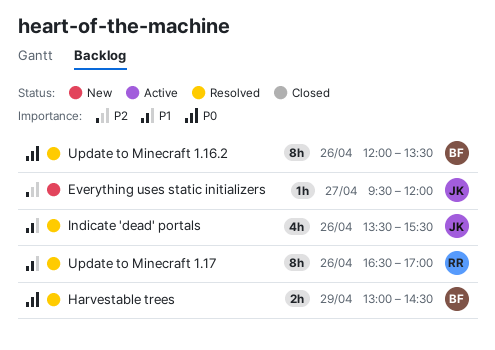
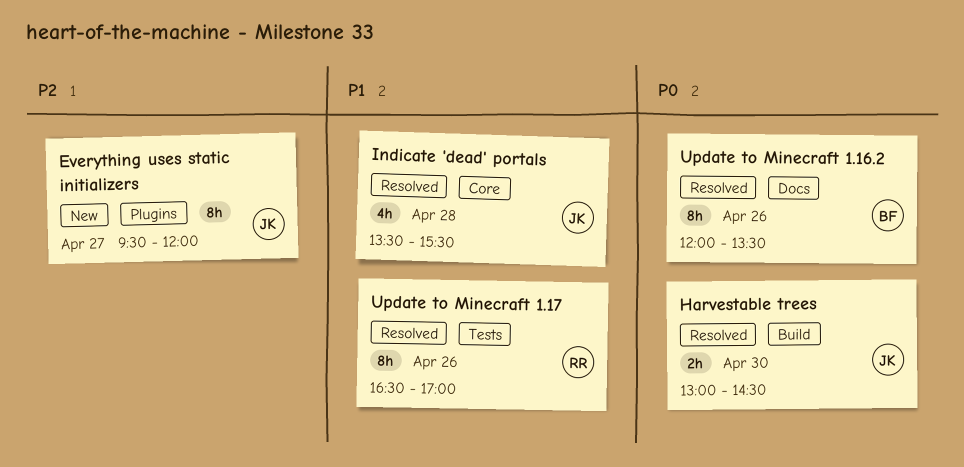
Everything uses static initializers, estimate: 1h -> 8h
Harvestable trees, owner: BF -> JK
Harvestable trees, day: Apr 29 -> Apr 30
Indicate 'dead' portals, day: Apr 26 -> Apr 28

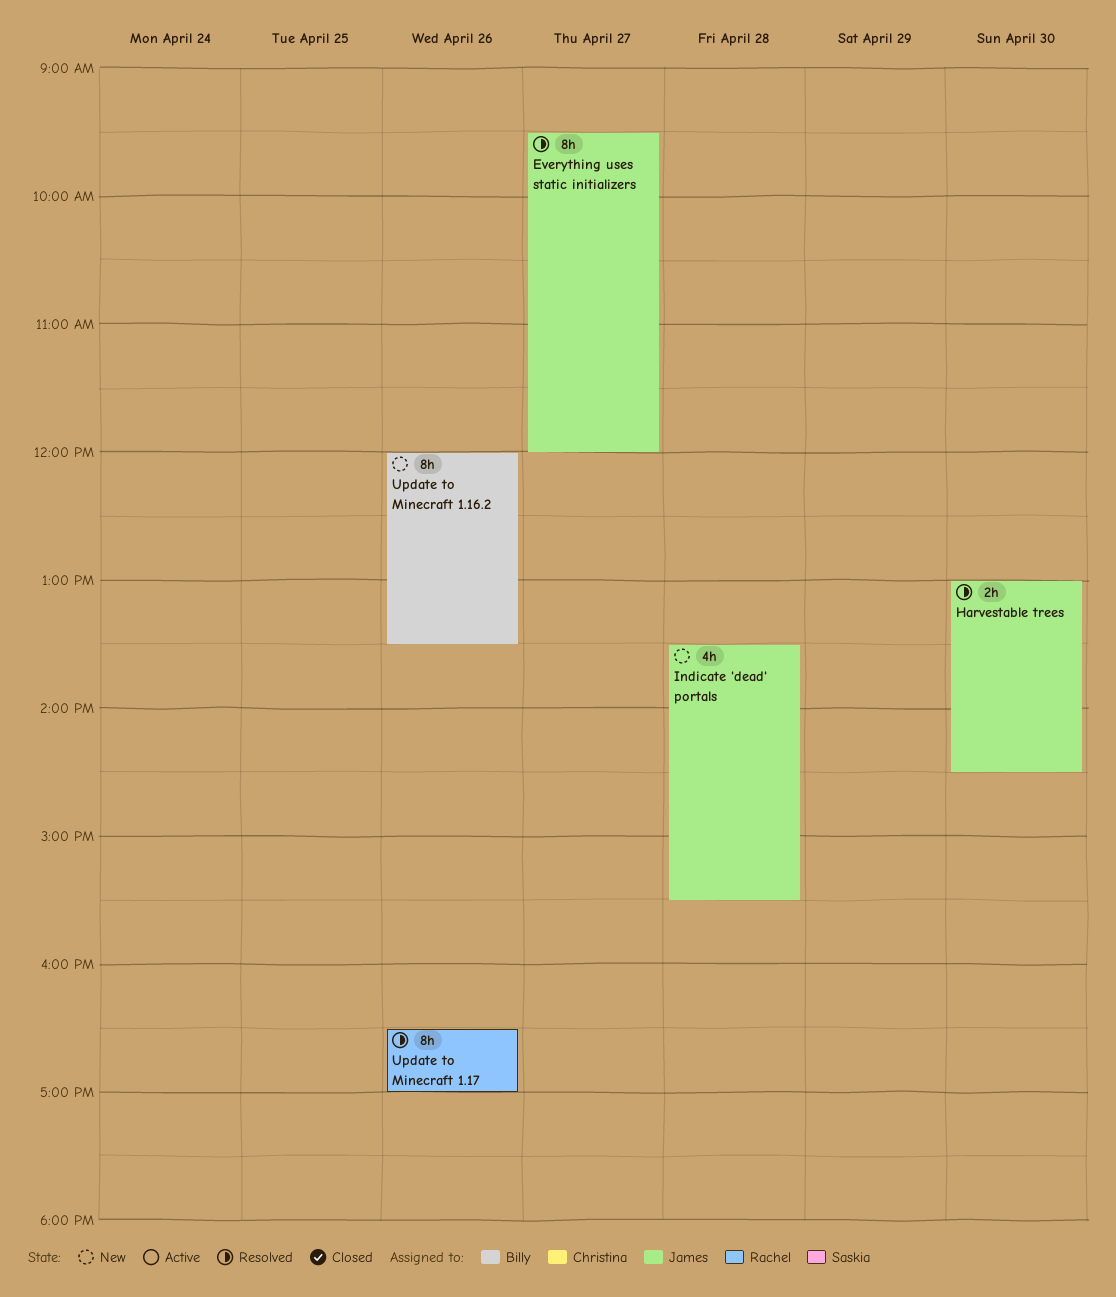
Everything uses static initializers, status: New -> Resolved
Indicate 'dead' portals, status: Resolved -> New
Update to Minecraft 1.16.2, status: Resolved -> New

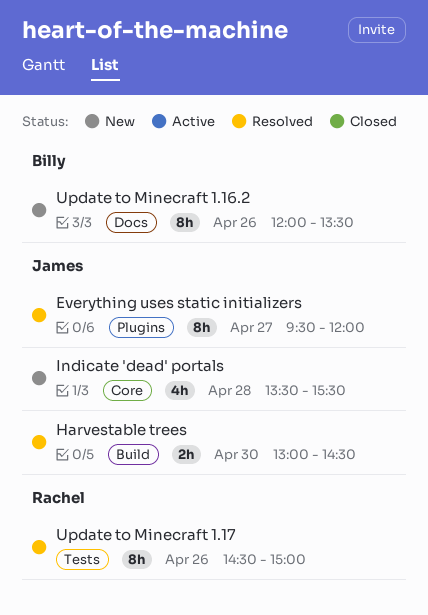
Update to Minecraft 1.17, begins: 16:30 -> 14:30
Update to Minecraft 1.17, ends: 17:00 -> 15:00

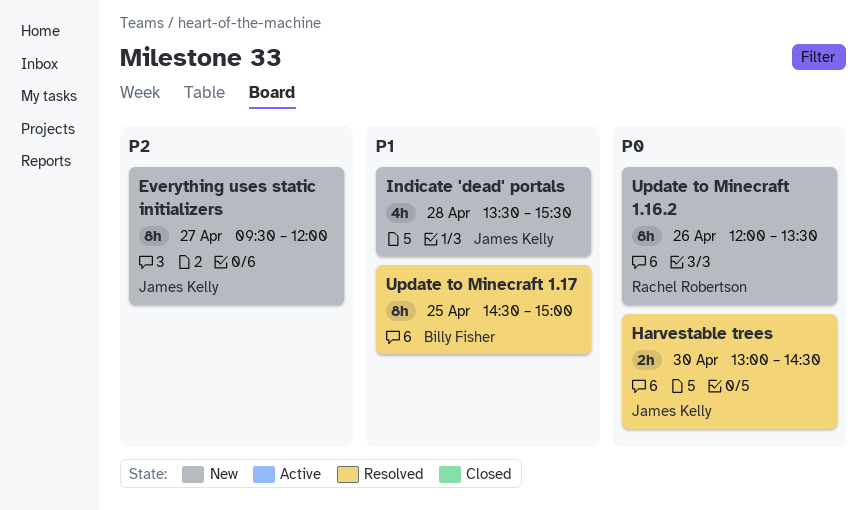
Everything uses static initializers, status: Resolved -> New
Update to Minecraft 1.16.2, owner: Billy Fisher -> Rachel Robertson
Update to Minecraft 1.17, owner: Rachel Robertson -> Billy Fisher
Update to Minecraft 1.17, day: Apr 26 -> Apr 25

